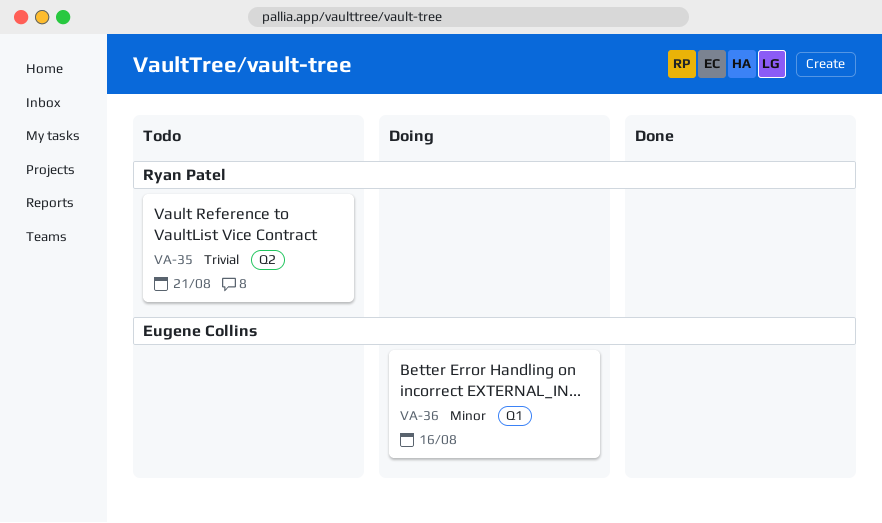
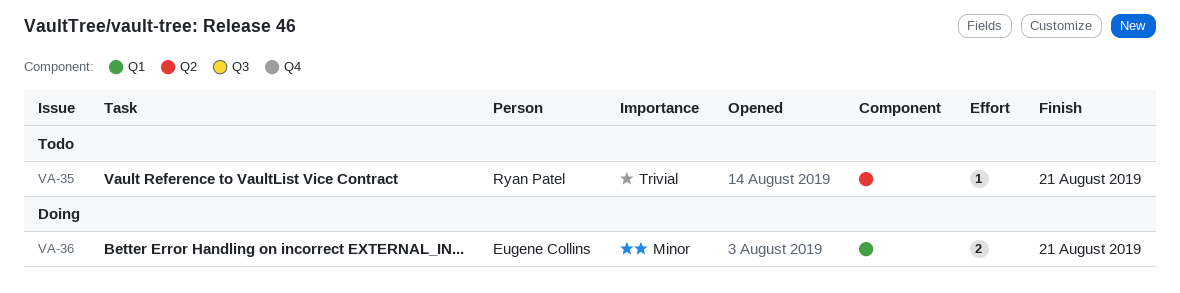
VA-36, due: Aug 16 -> Aug 21

